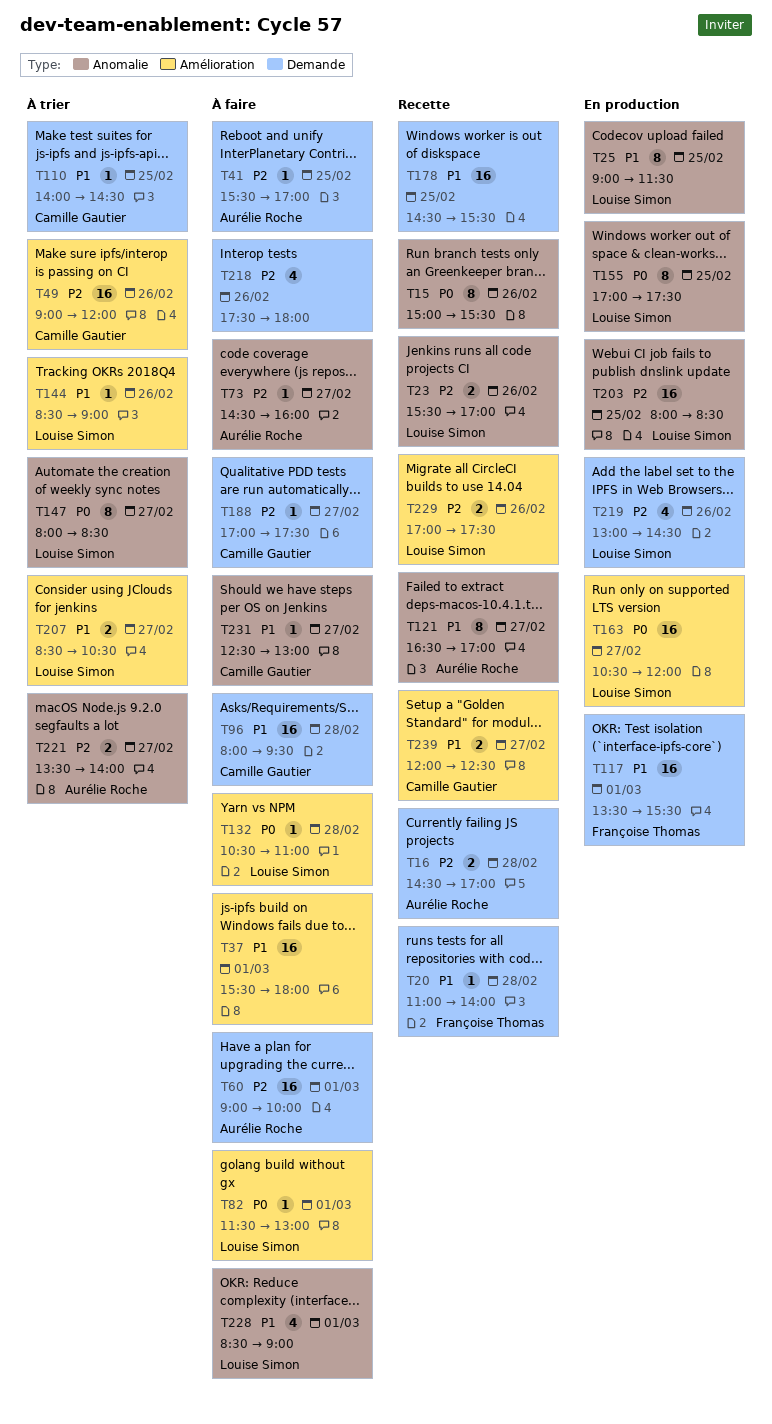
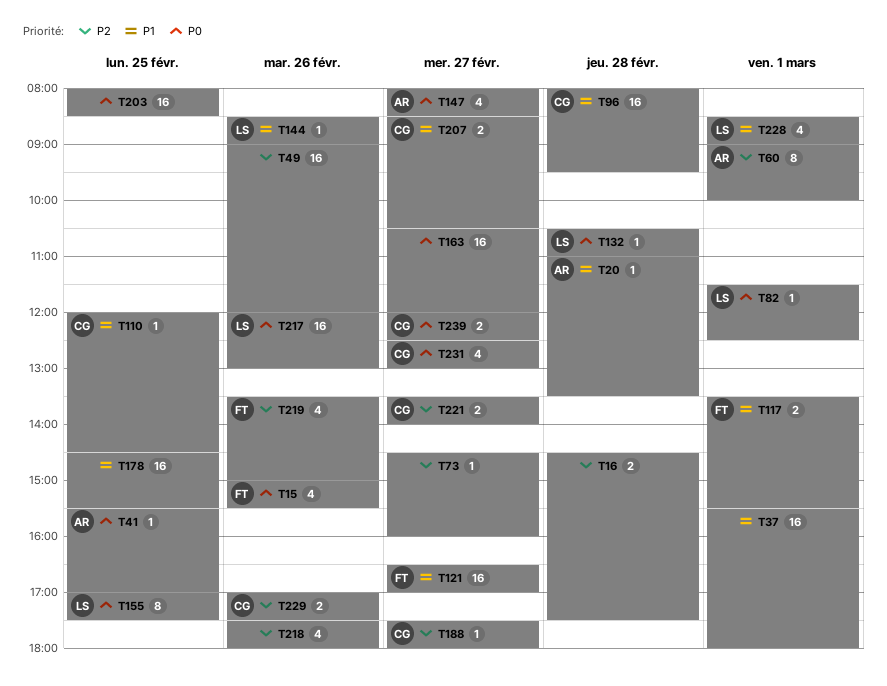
T15, owner: none -> Françoise Thomas
T15, estimate: 8 -> 4
T16, owner: Aurélie Roche -> none
T16, ends: 17:00 -> 17:30
T20, owner: Françoise Thomas -> Aurélie Roche
T20, ends: 14:00 -> 13:30
T23: present -> none
T25: present -> none
T41, priority: P2 -> P0
T49, owner: Camille Gautier -> none
T60, estimate: 16 -> 8
T73, owner: Aurélie Roche -> none
T82, ends: 13:00 -> 12:30
T110, begins: 14:00 -> 12:00
T117, estimate: 16 -> 2
T121, owner: Aurélie Roche -> Françoise Thomas
T121, estimate: 8 -> 16
T147, owner: Louise Simon -> Aurélie Roche
T147, estimate: 8 -> 4
T163, owner: Louise Simon -> none
T188, begins: 17:00 -> 17:30
T188, ends: 17:30 -> 18:00
T203, owner: Louise Simon -> none
T203, priority: P2 -> P0
T207, owner: Louise Simon -> Camille Gautier
T217: none -> present
T219, owner: Louise Simon -> Françoise Thomas
T219, begins: 13:00 -> 13:30
T219, ends: 14:30 -> 15:00
T221, owner: Aurélie Roche -> Camille Gautier
T229, owner: Louise Simon -> Camille Gautier
T231, priority: P1 -> P0
T231, estimate: 1 -> 4
T239, priority: P1 -> P0

